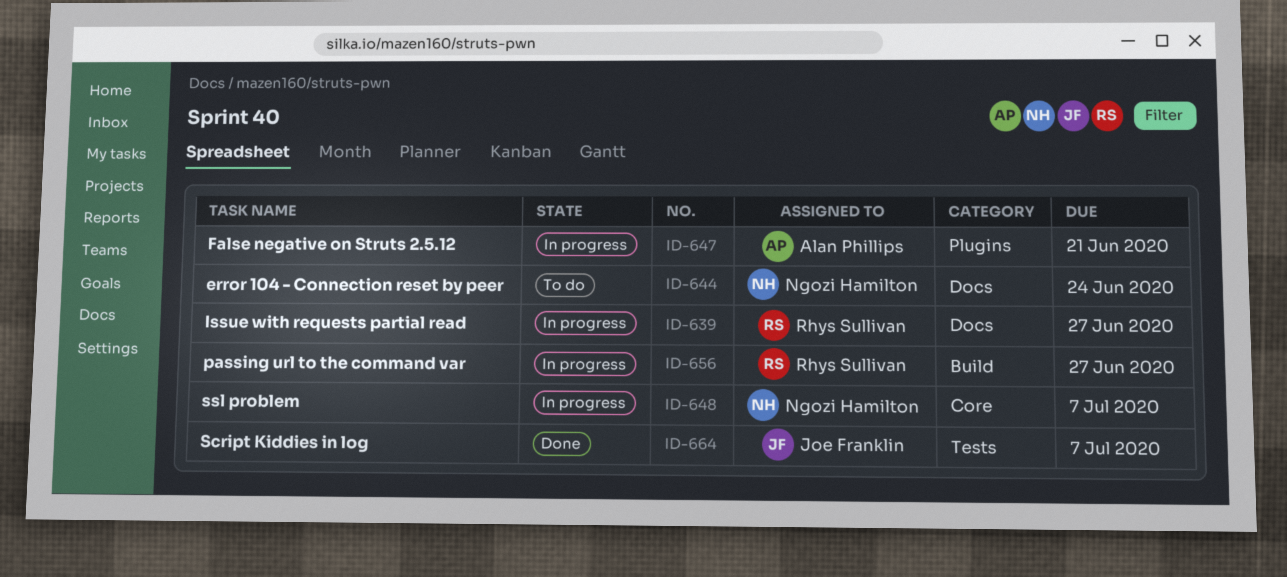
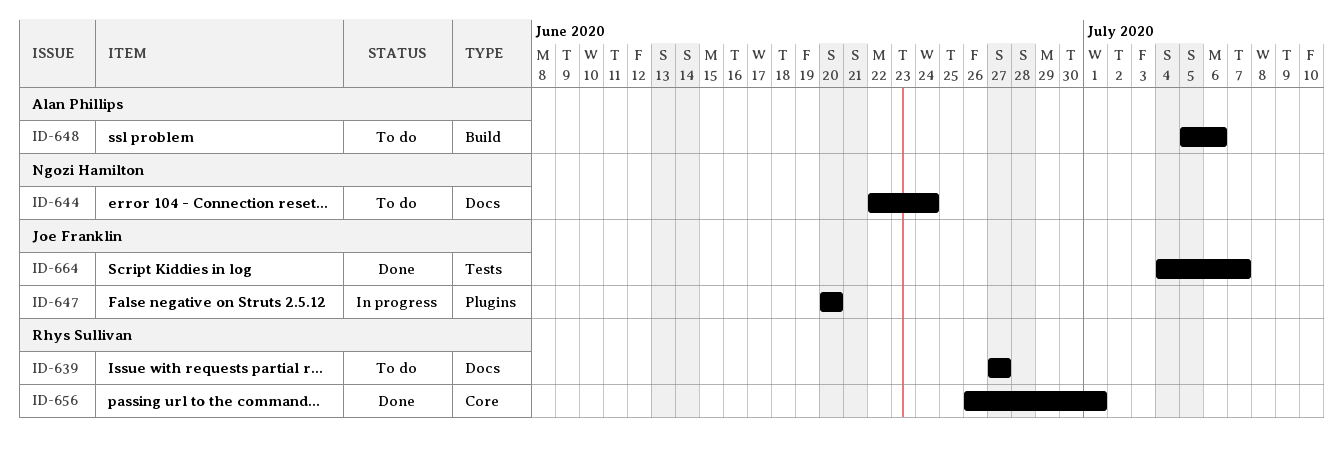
ID-639, status: In progress -> To do
ID-647, owner: Alan Phillips -> Joe Franklin
ID-647, due: Jun 21 -> Jun 20
ID-648, status: In progress -> To do
ID-648, owner: Ngozi Hamilton -> Alan Phillips
ID-648, label: Core -> Build
ID-648, due: Jul 7 -> Jul 6
ID-656, status: In progress -> Done
ID-656, label: Build -> Core
ID-656, due: Jun 27 -> Jul 1

